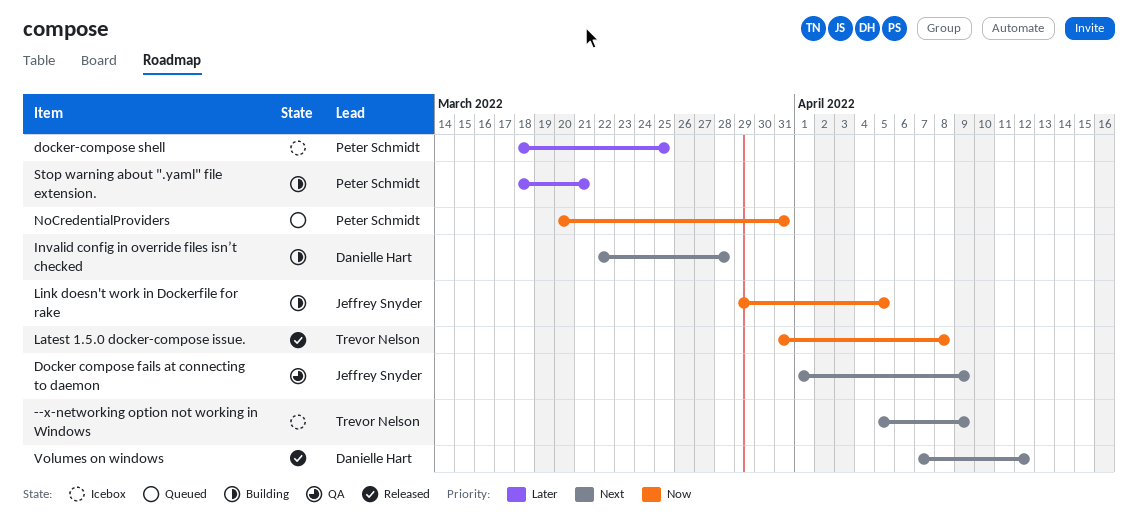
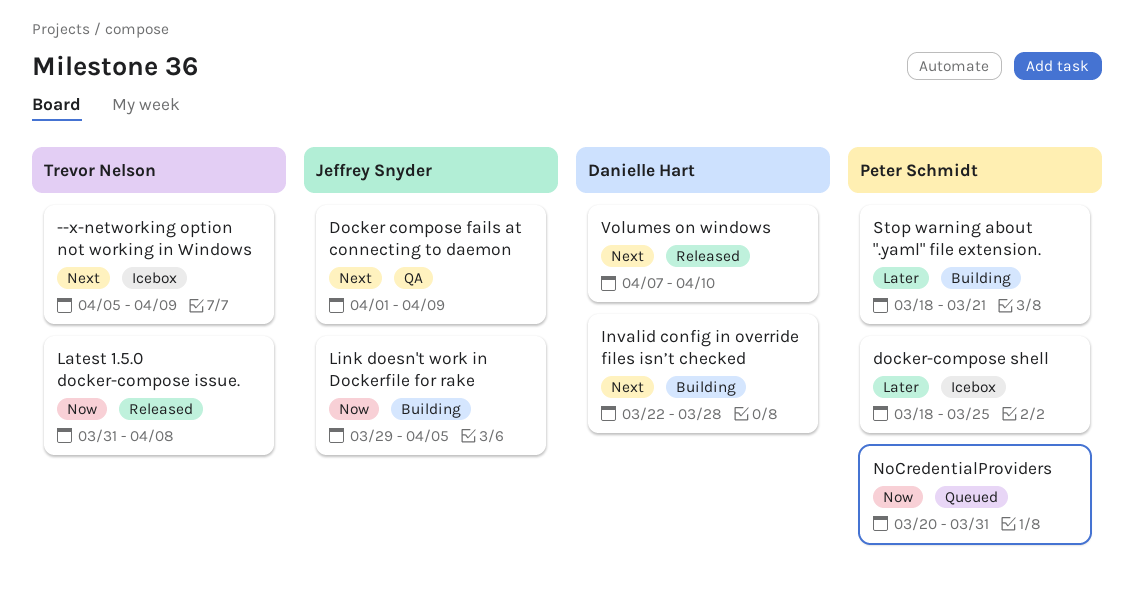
Volumes on windows, due: Apr 12 -> Apr 10

